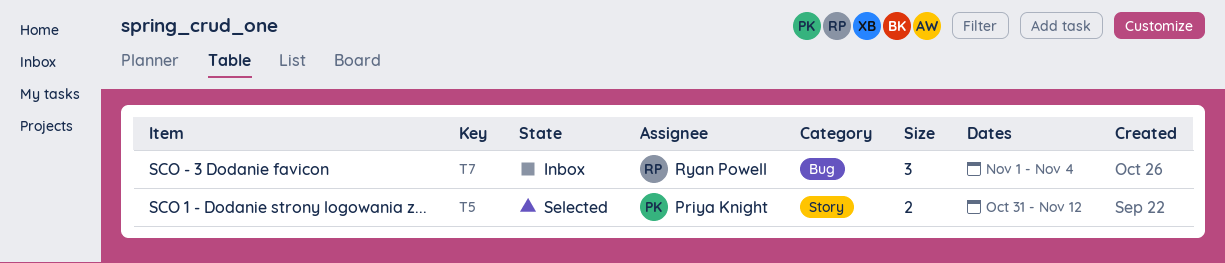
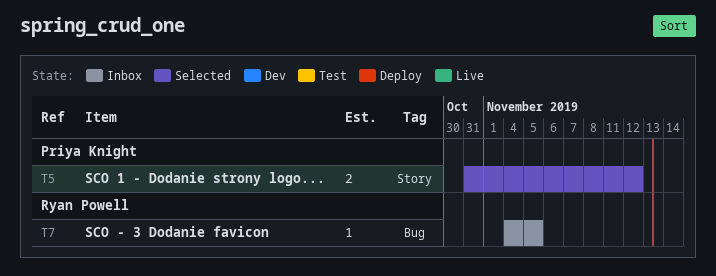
T7, estimate: 3 -> 1
T7, start: Nov 1 -> Nov 4
T7, due: Nov 4 -> Nov 5

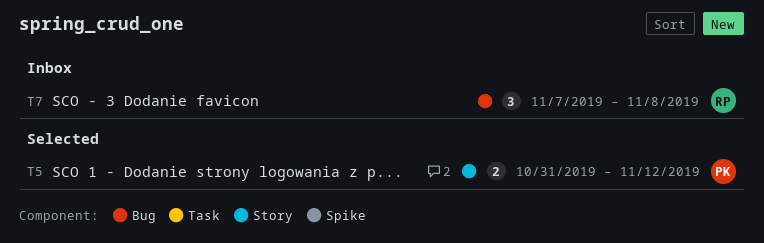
T7, estimate: 1 -> 3
T7, start: Nov 4 -> Nov 7
T7, due: Nov 5 -> Nov 8

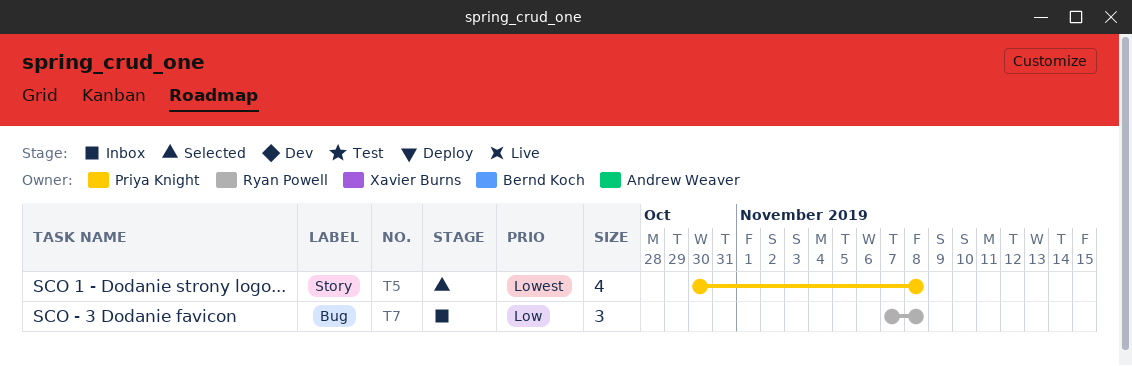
T5, estimate: 2 -> 4
T5, start: Oct 31 -> Oct 30
T5, due: Nov 12 -> Nov 8

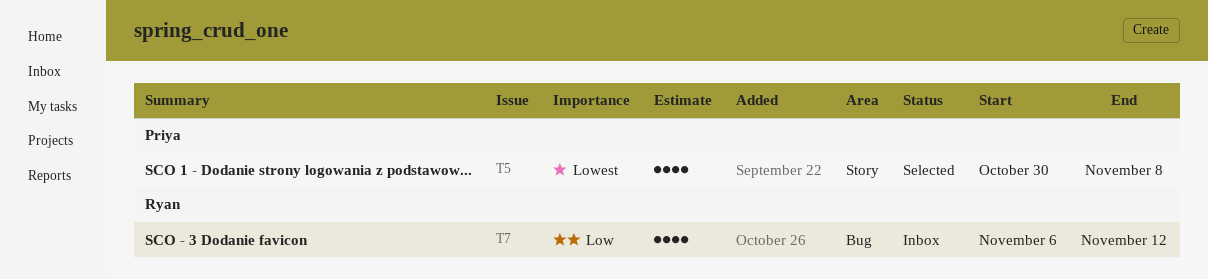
T7, estimate: 3 -> 4
T7, start: Nov 7 -> Nov 6
T7, due: Nov 8 -> Nov 12

